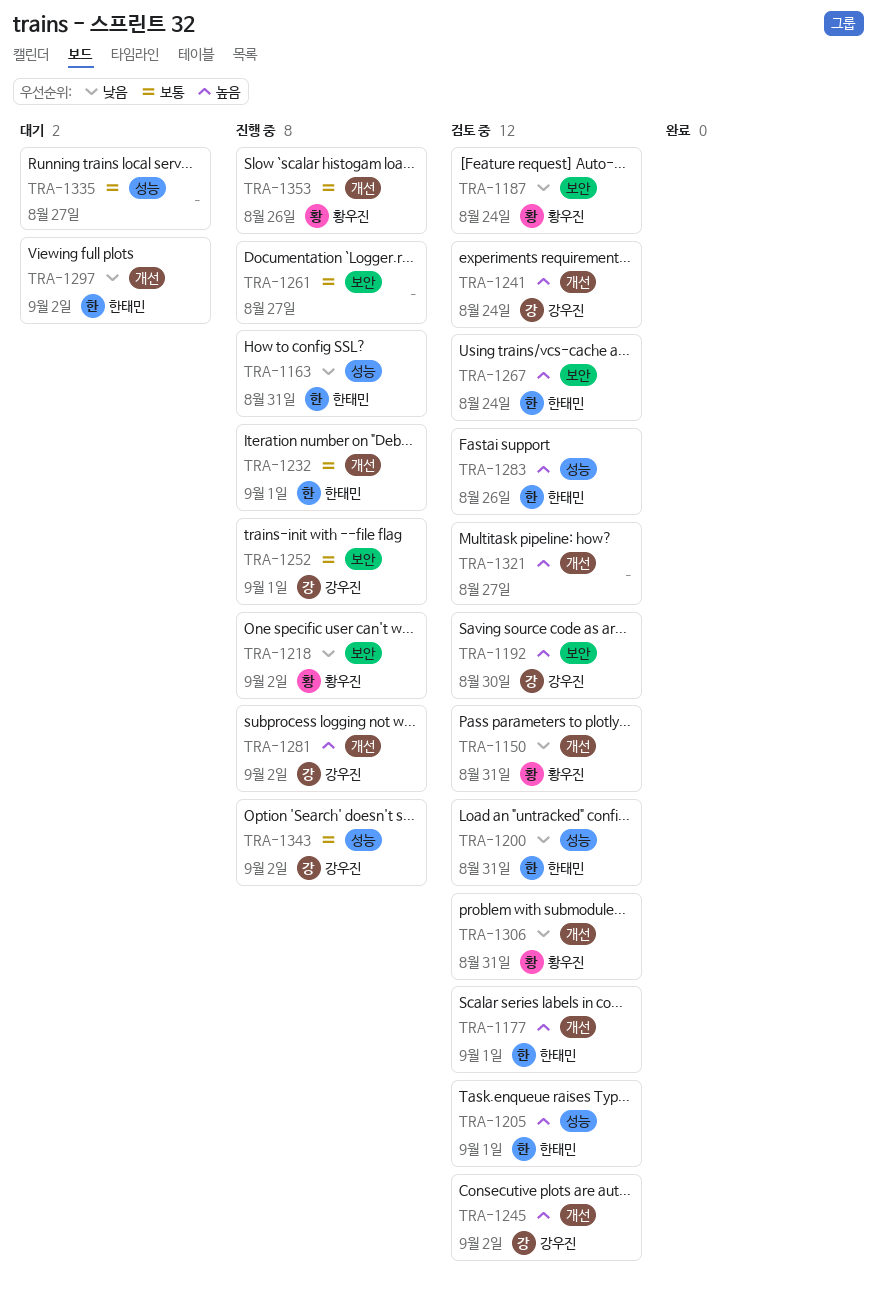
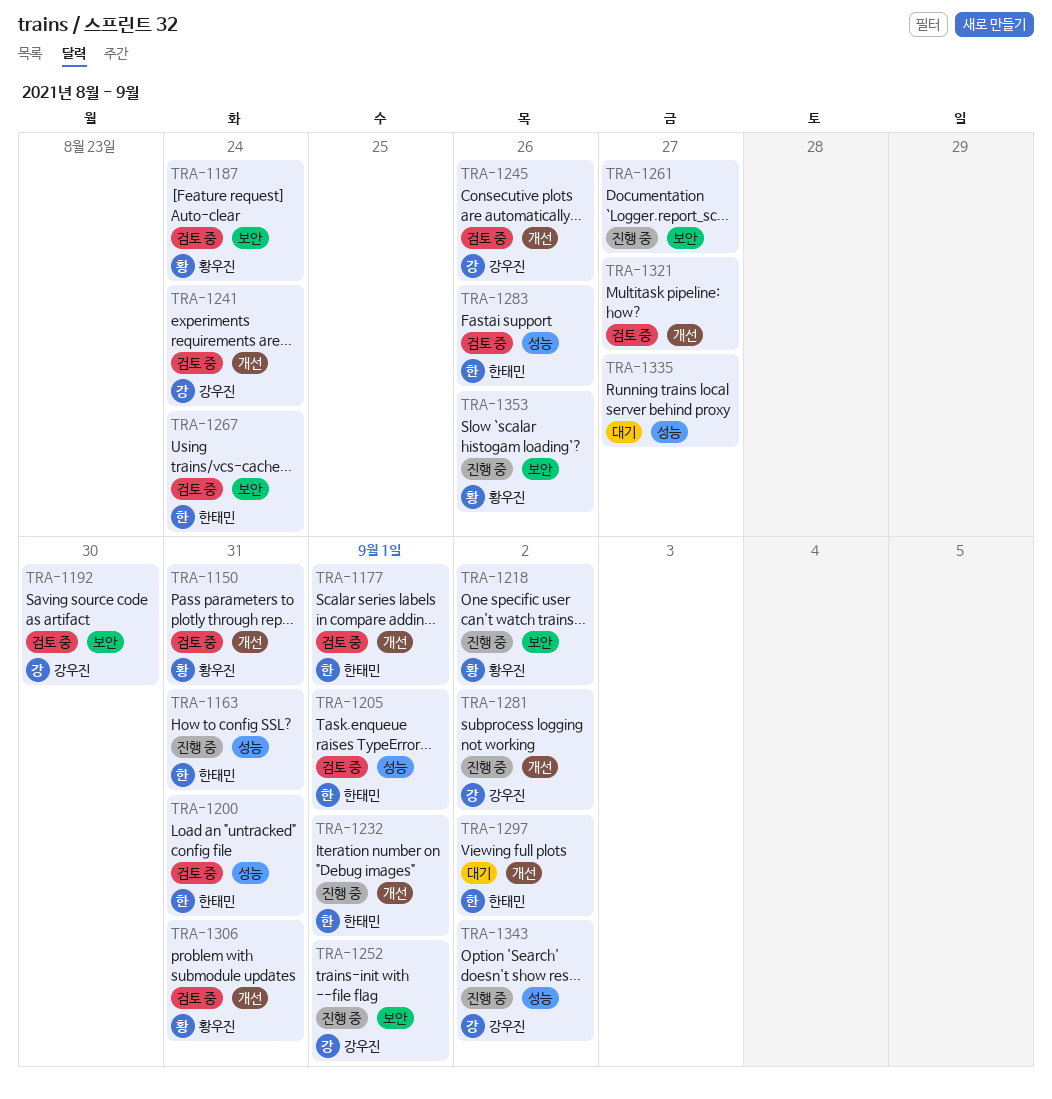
TRA-1245, due: Sep 2 -> Aug 26
TRA-1353, label: 개선 -> 보안

